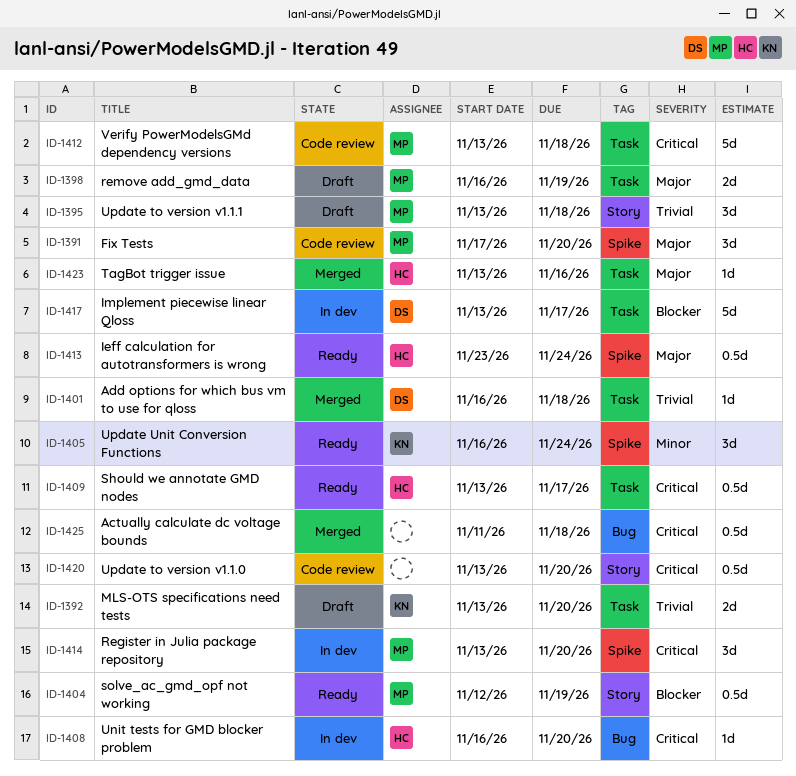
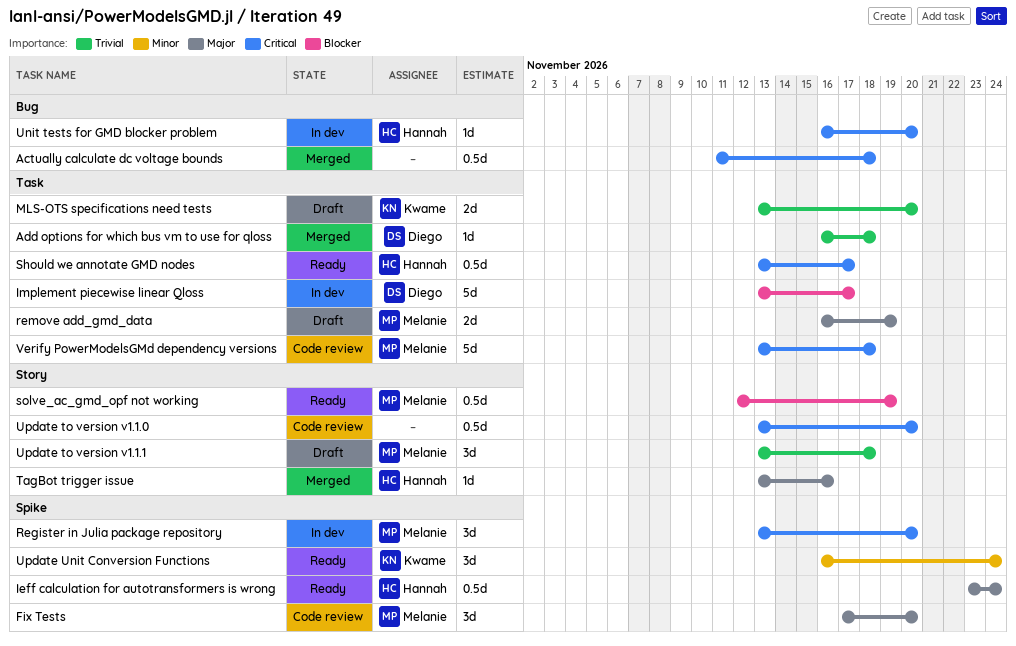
TagBot trigger issue, label: Task -> Story

